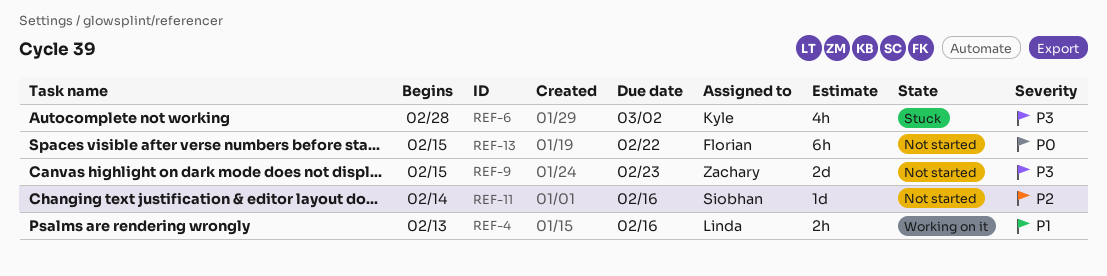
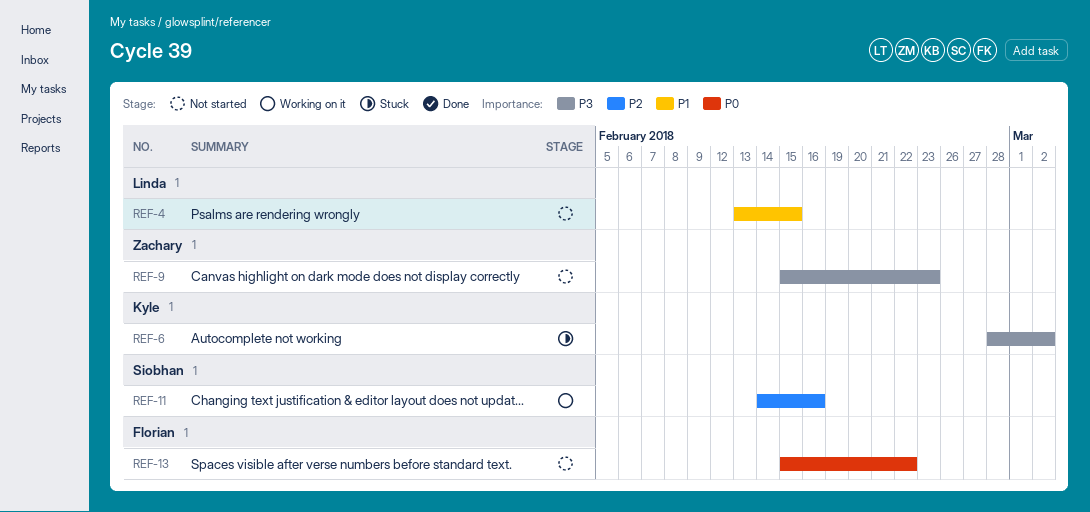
REF-4, status: Working on it -> Not started
REF-4, due: Feb 16 -> Feb 15
REF-11, status: Not started -> Working on it

